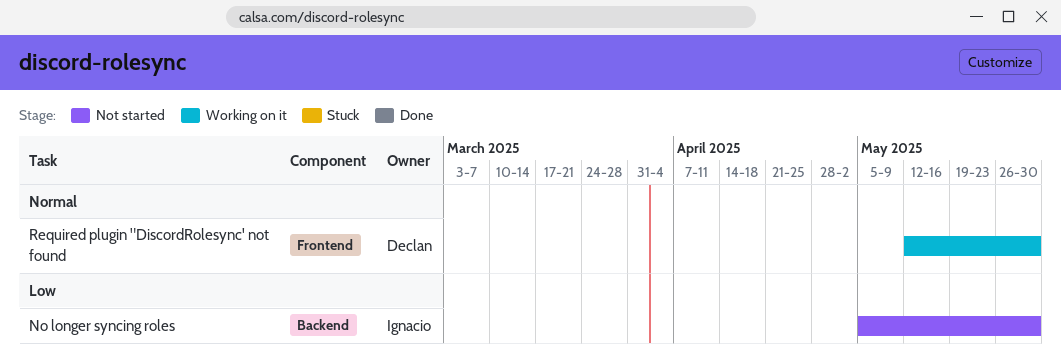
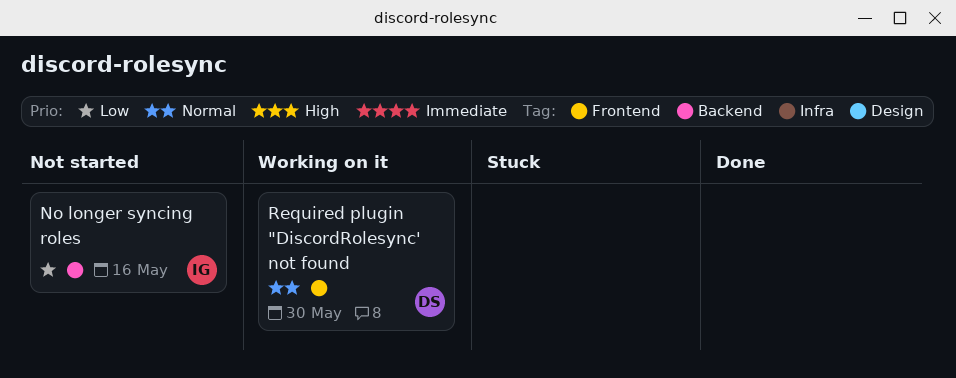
No longer syncing roles, due: May 30 -> May 16

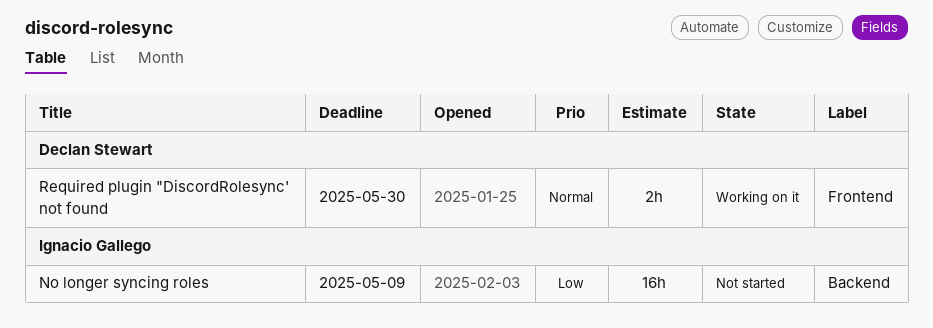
No longer syncing roles, due: May 16 -> May 9

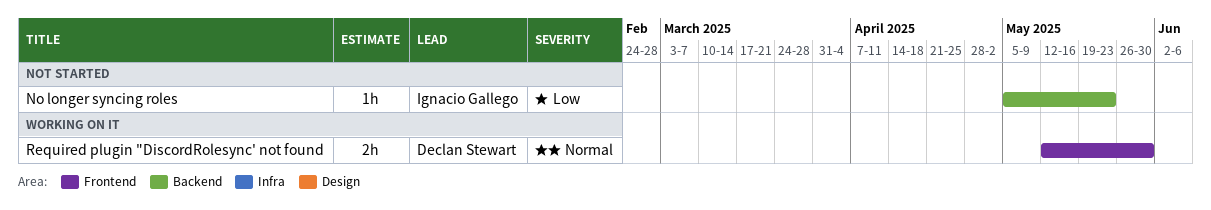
No longer syncing roles, estimate: 16h -> 1h
No longer syncing roles, due: May 9 -> May 23

